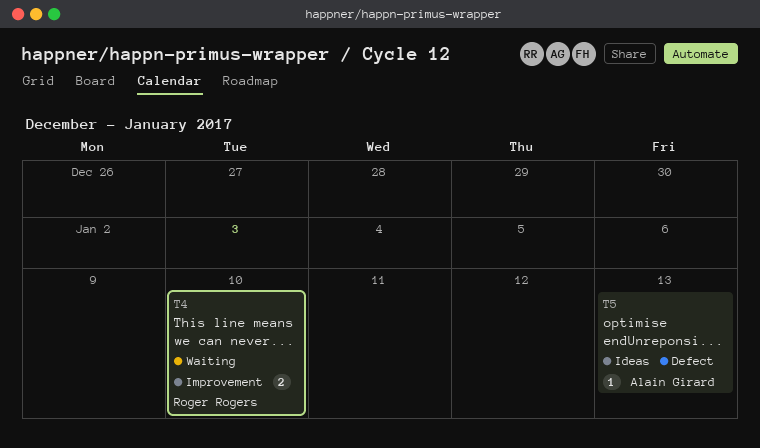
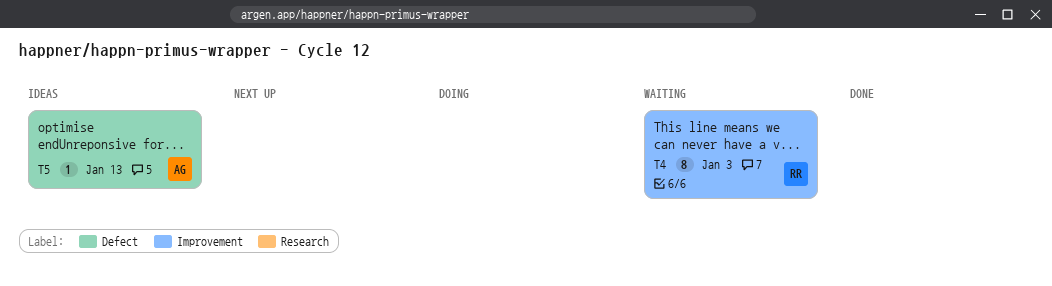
T4, estimate: 2 -> 8
T4, due: Jan 10 -> Jan 3

